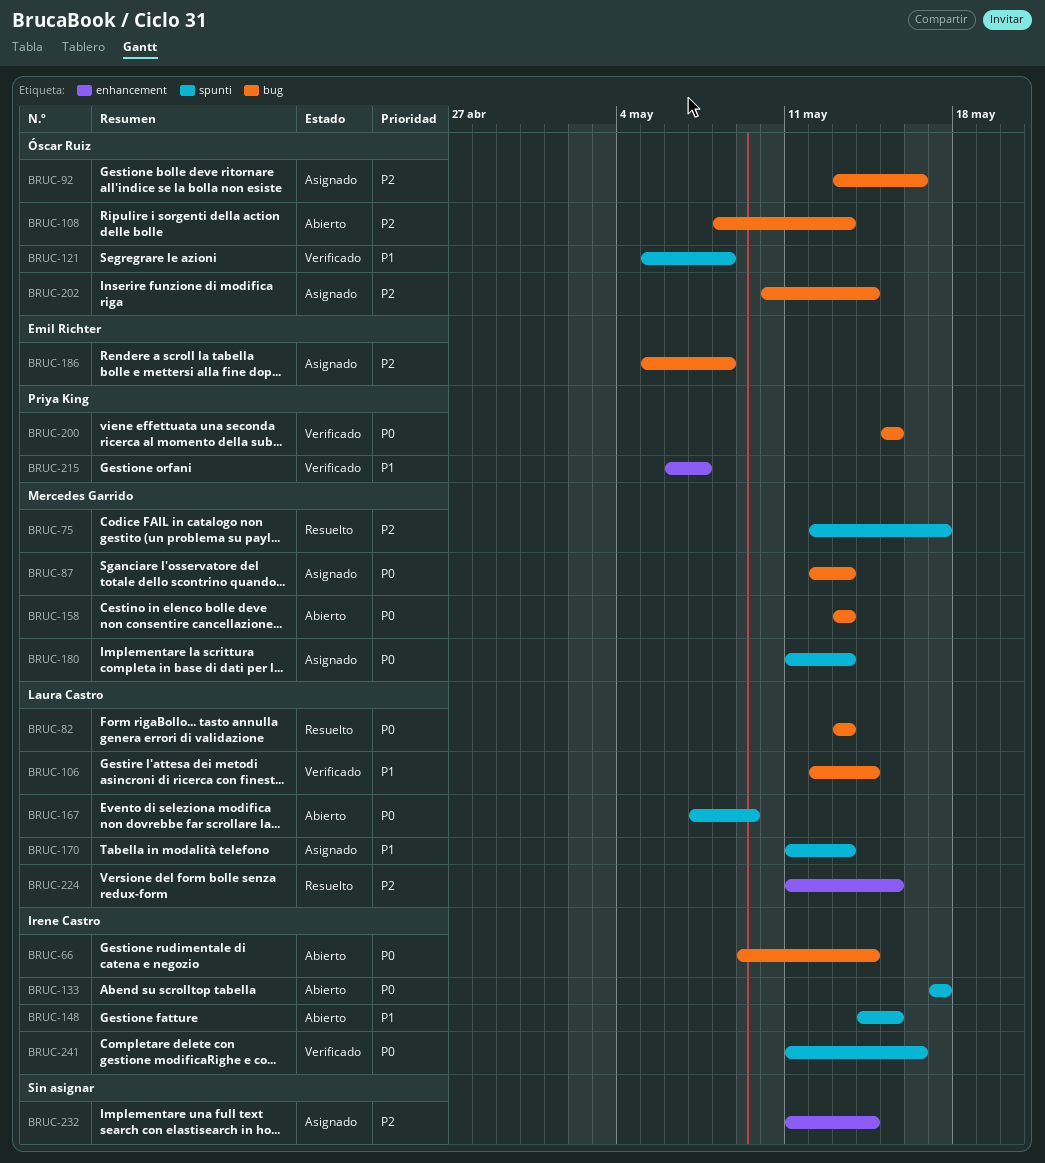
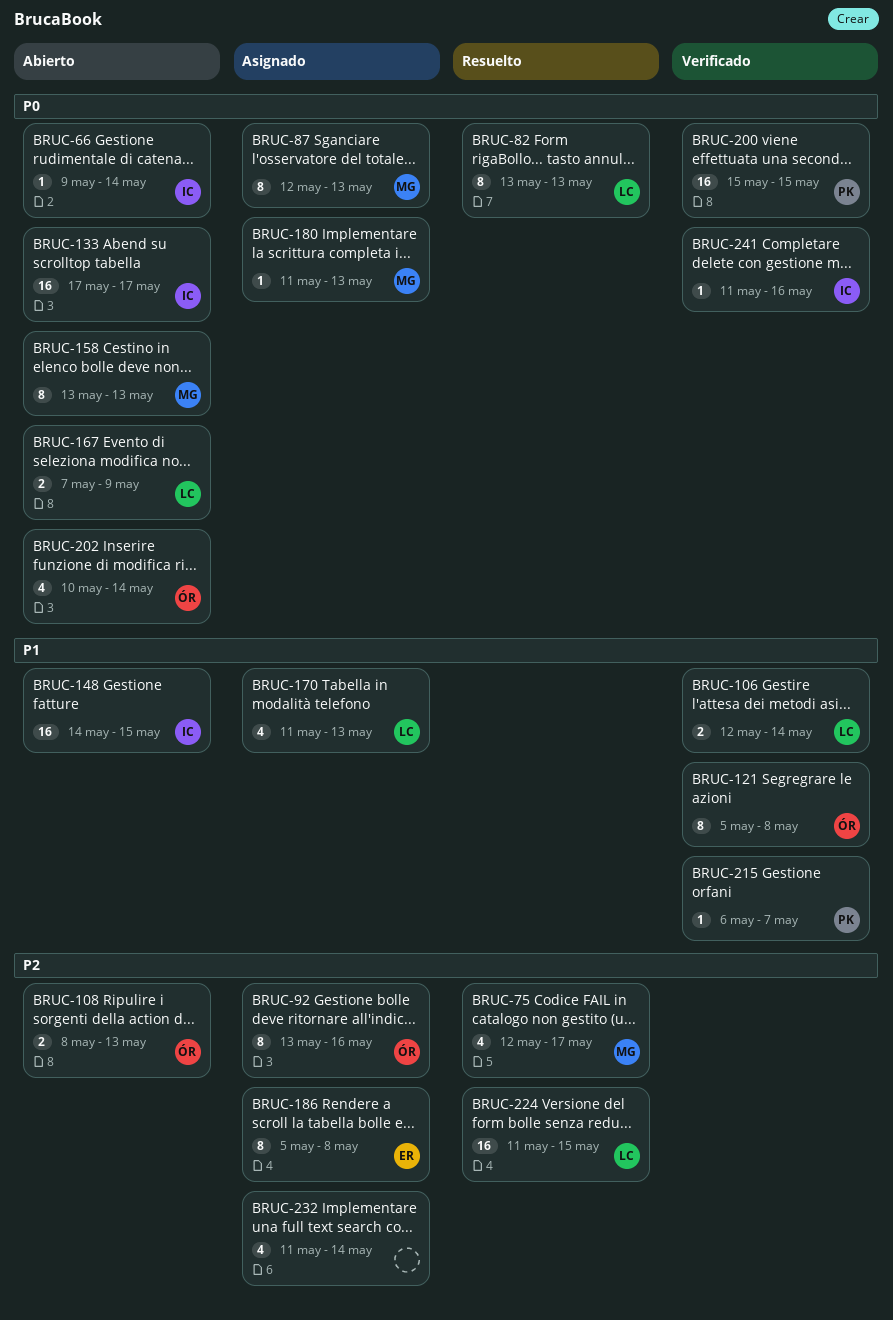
BRUC-202, status: Asignado -> Abierto
BRUC-202, priority: P2 -> P0

